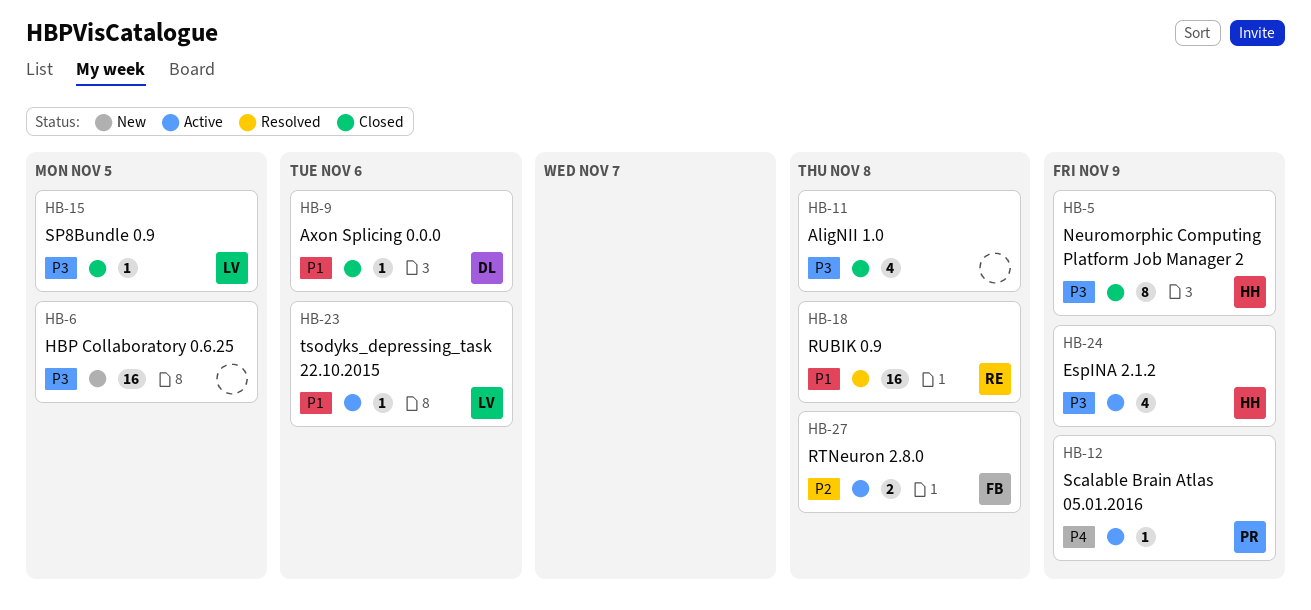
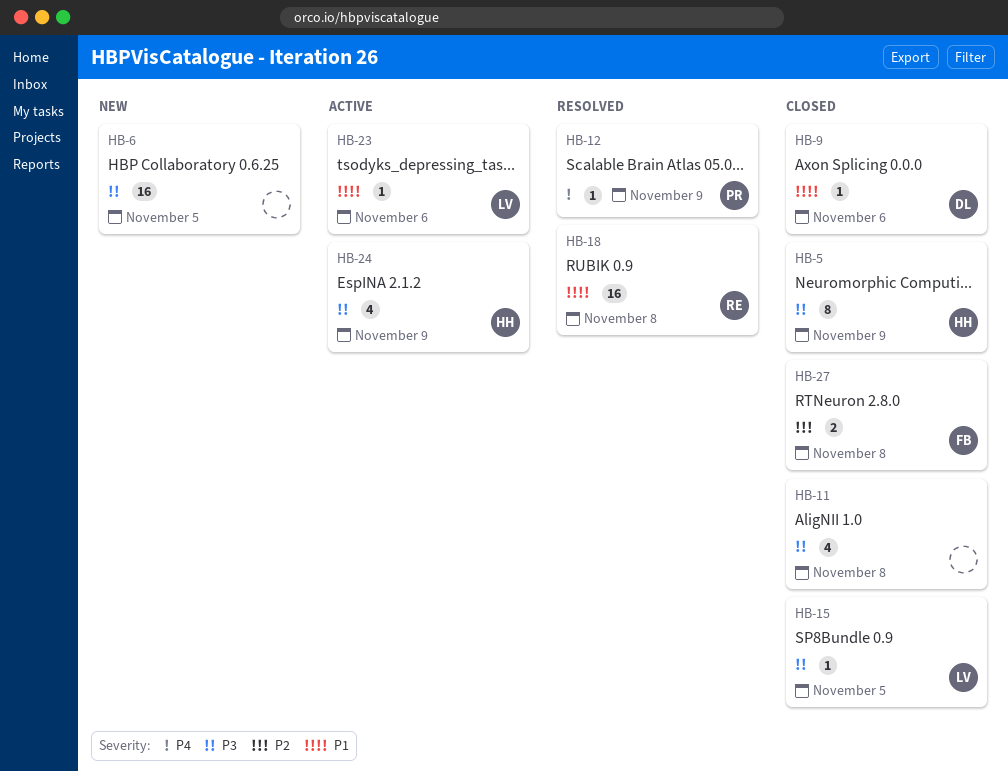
HB-12, status: Active -> Resolved
HB-27, status: Active -> Closed

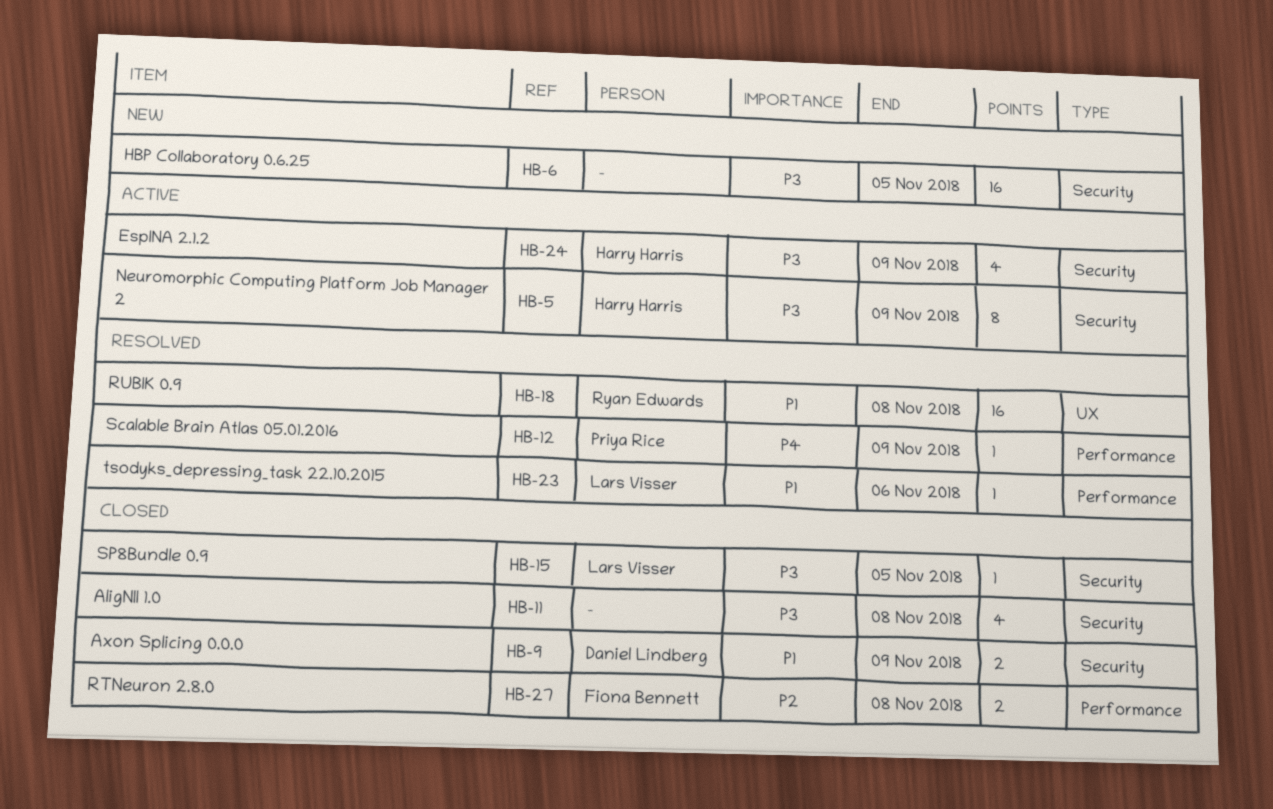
HB-5, status: Closed -> Active
HB-9, estimate: 1 -> 2
HB-9, due: Nov 6 -> Nov 9
HB-23, status: Active -> Resolved

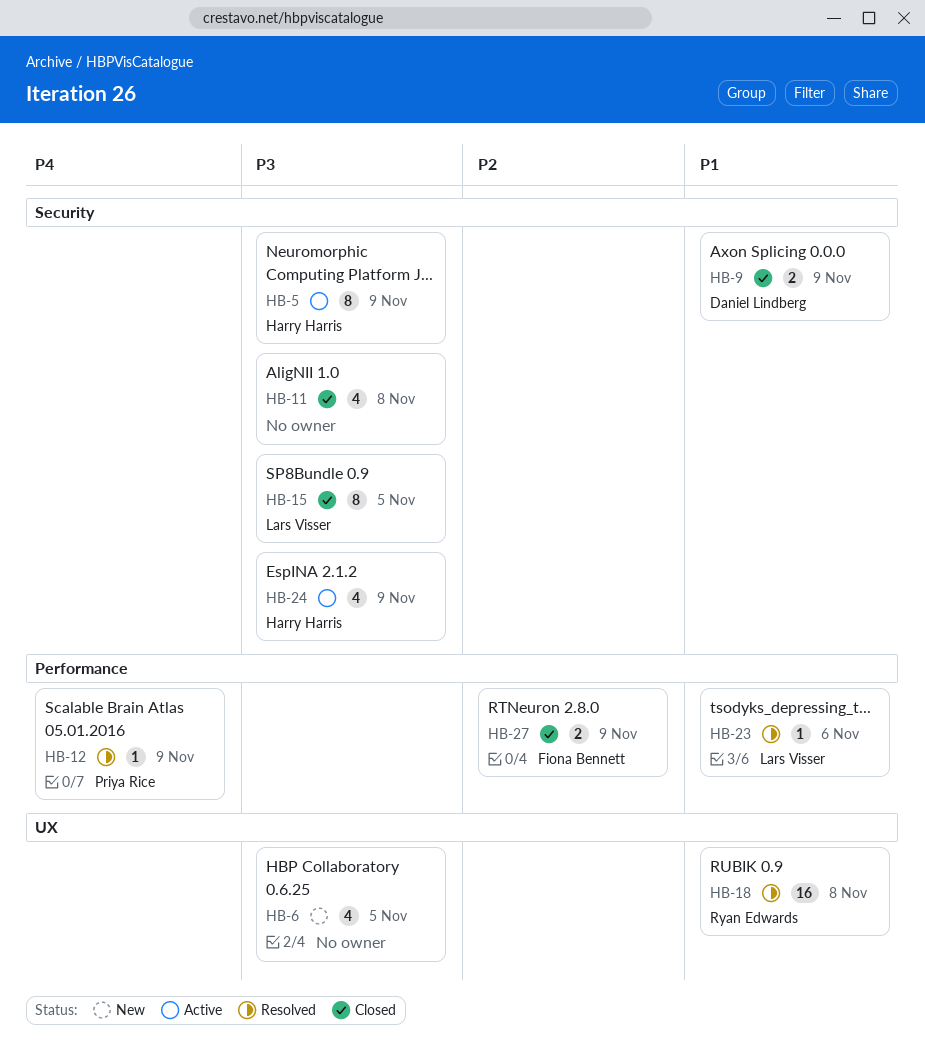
HB-6, label: Security -> UX
HB-6, estimate: 16 -> 4
HB-15, estimate: 1 -> 8
HB-27, due: Nov 8 -> Nov 9

